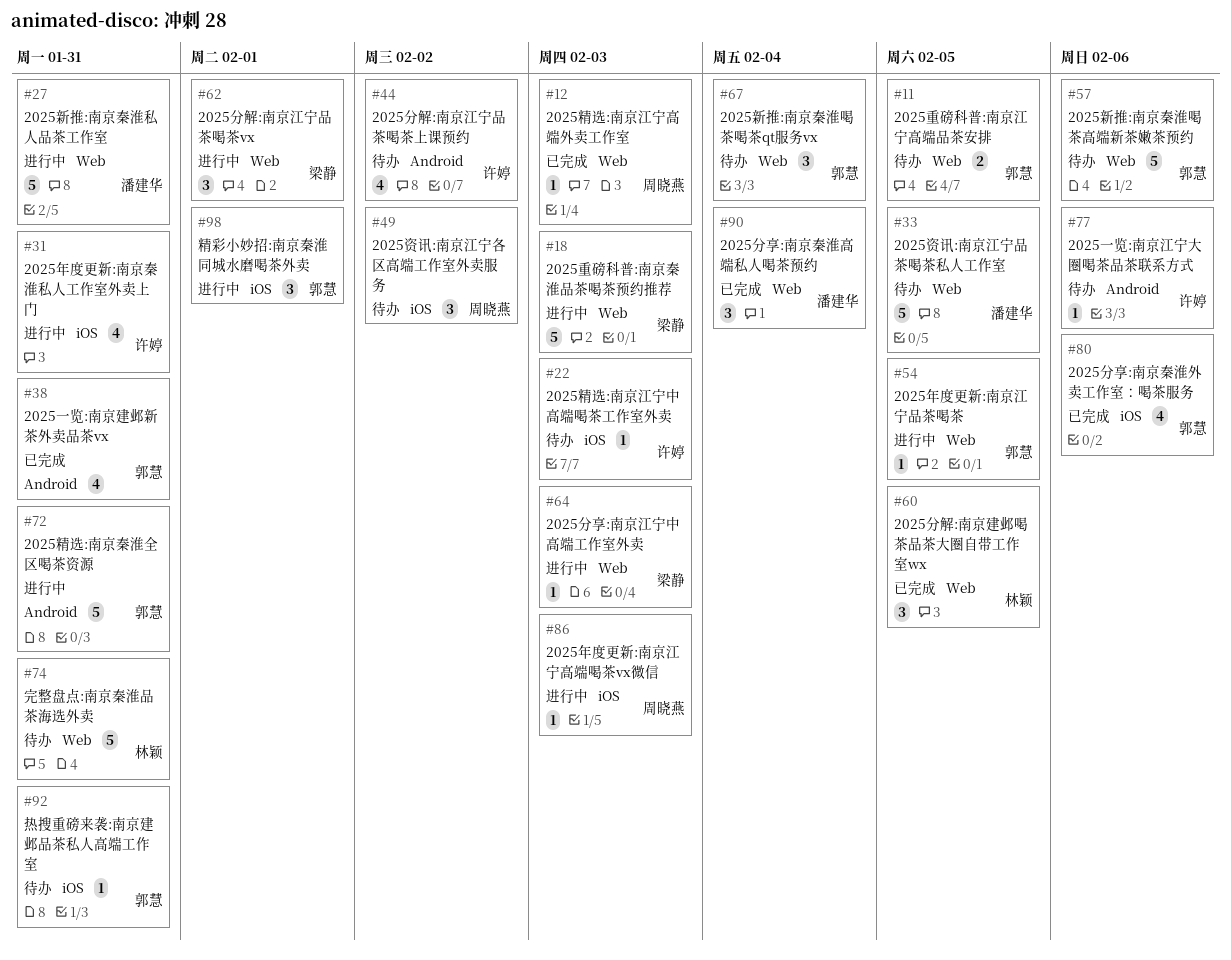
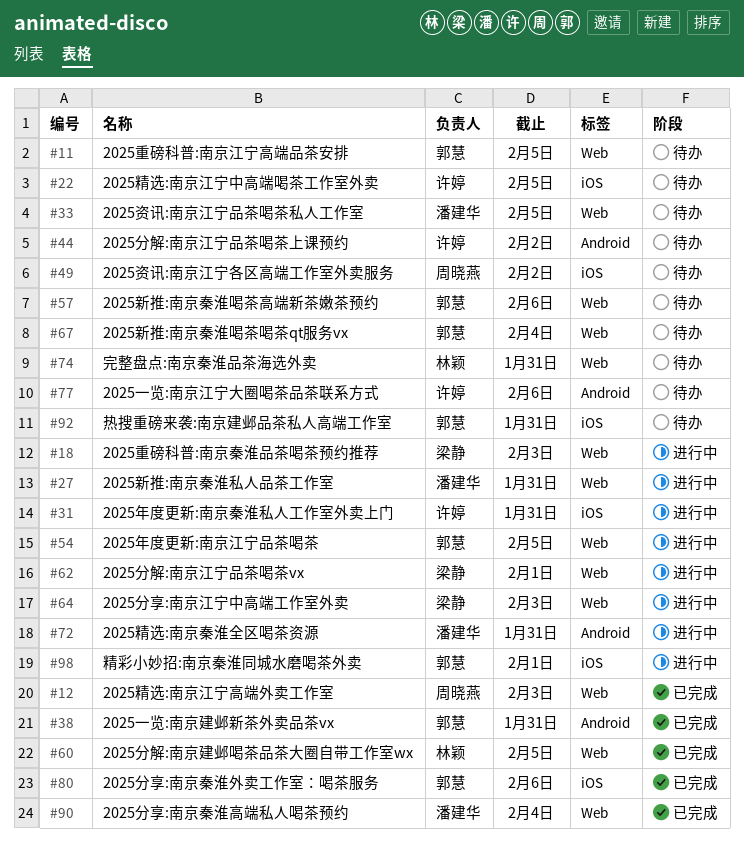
#22, due: Feb 3 -> Feb 5
#72, owner: 郭慧 -> 潘建华
#86: present -> none

